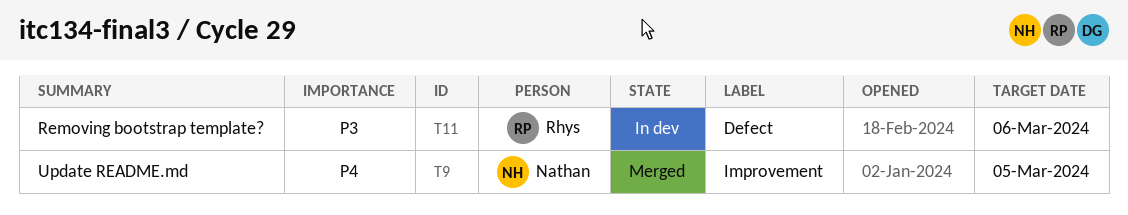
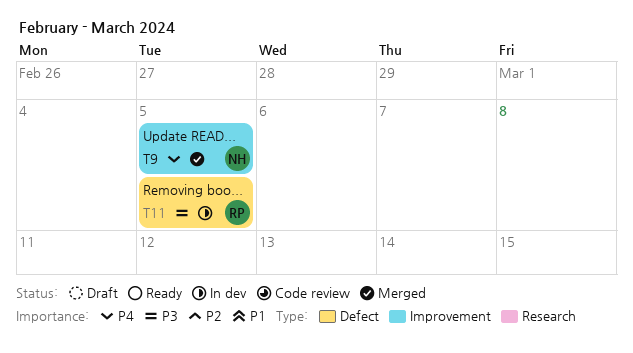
T11, due: Mar 6 -> Mar 5

